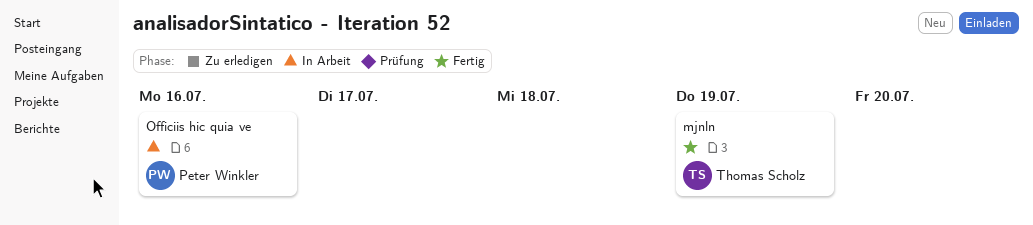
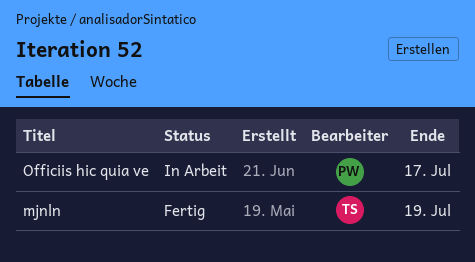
Officiis hic quia ve, due: Jul 16 -> Jul 17

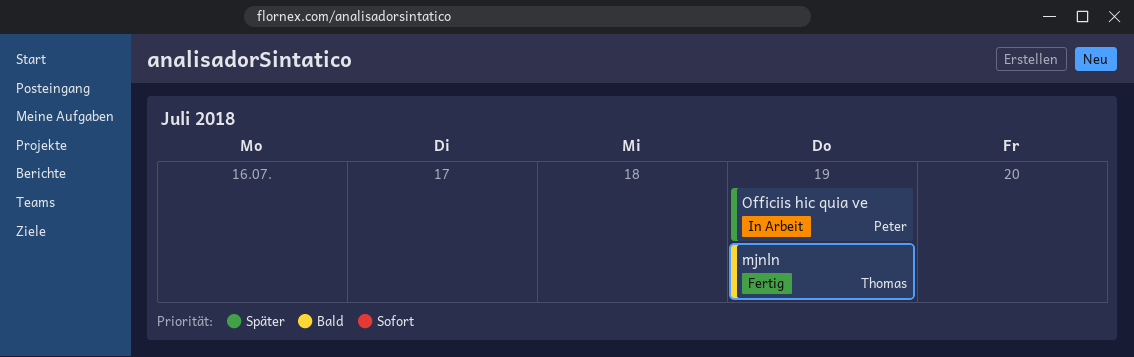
Officiis hic quia ve, due: Jul 17 -> Jul 19

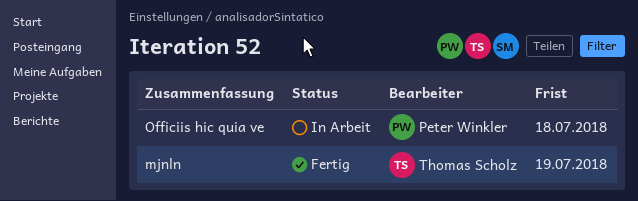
Officiis hic quia ve, due: Jul 19 -> Jul 18

